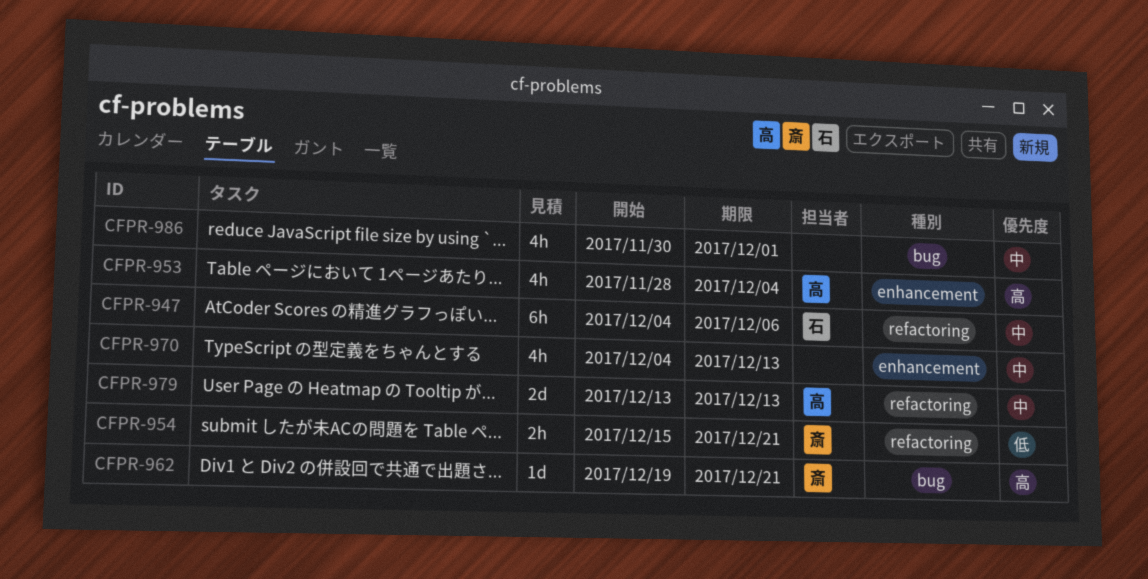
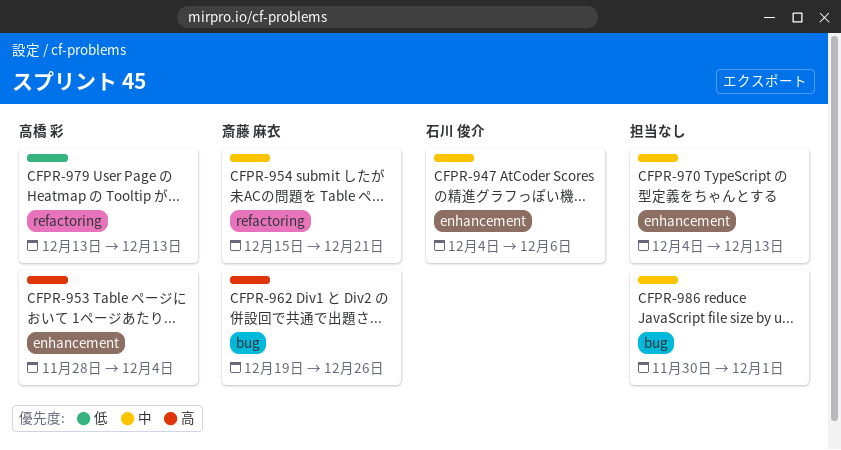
CFPR-947, label: refactoring -> enhancement
CFPR-954, priority: 低 -> 中
CFPR-962, due: Dec 21 -> Dec 26
CFPR-979, priority: 中 -> 低

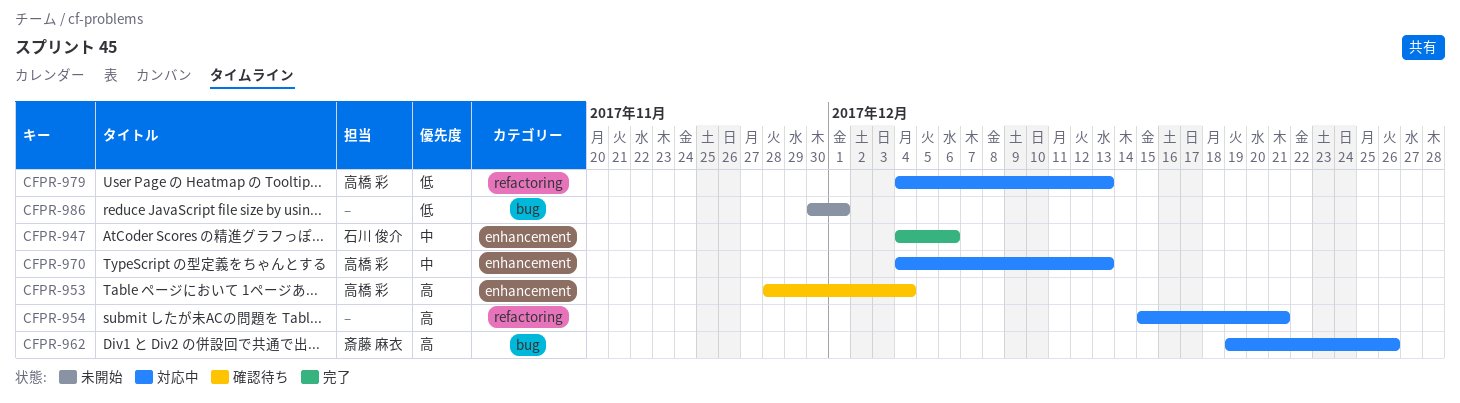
CFPR-954, owner: 斎藤 麻衣 -> none
CFPR-954, priority: 中 -> 高
CFPR-970, owner: none -> 高橋 彩
CFPR-979, start: Dec 13 -> Dec 4
CFPR-986, priority: 中 -> 低

